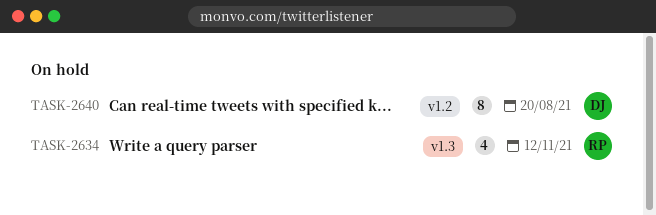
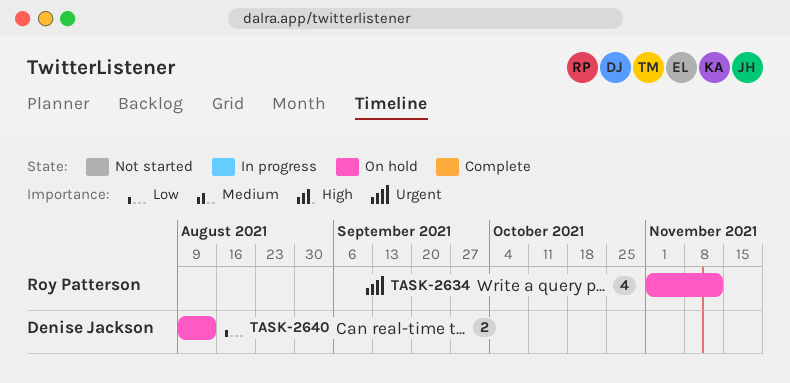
TASK-2640, estimate: 8 -> 2
TASK-2640, due: Aug 20 -> Aug 13

